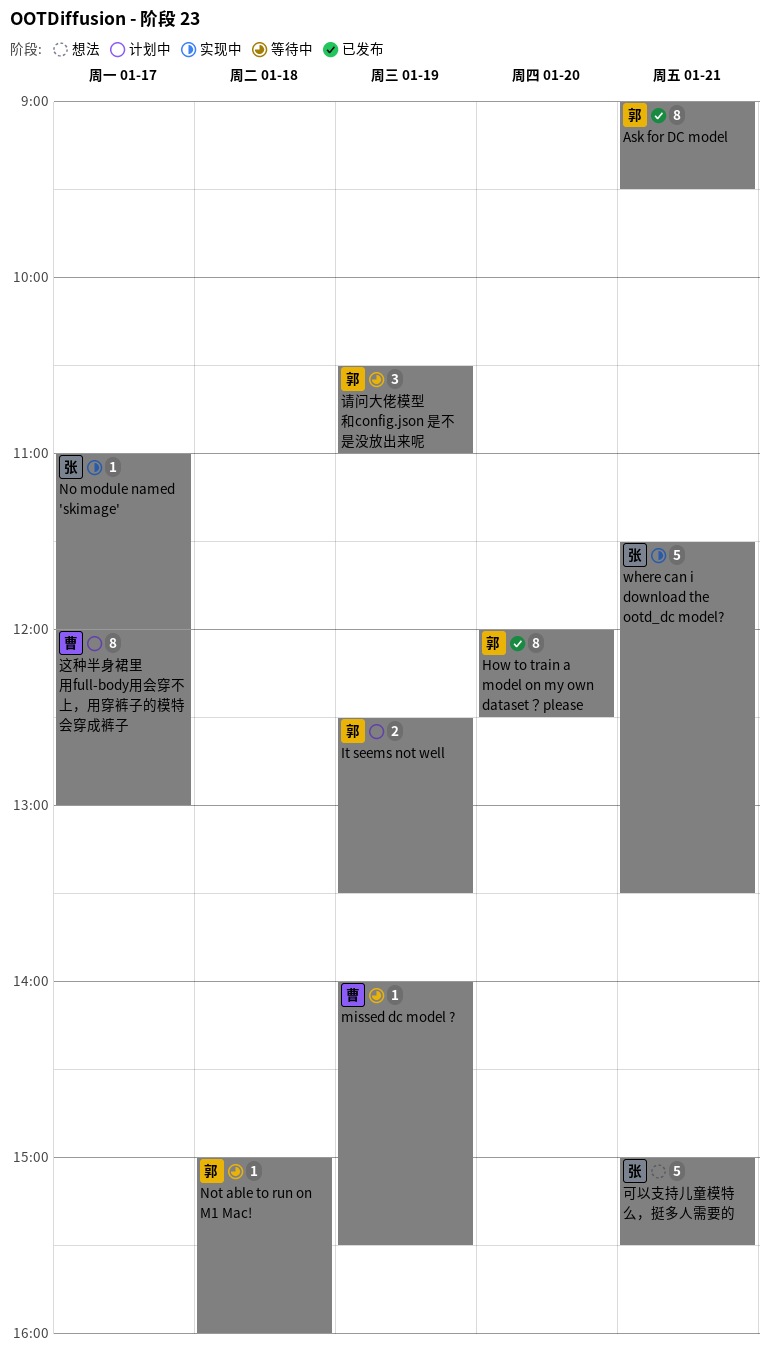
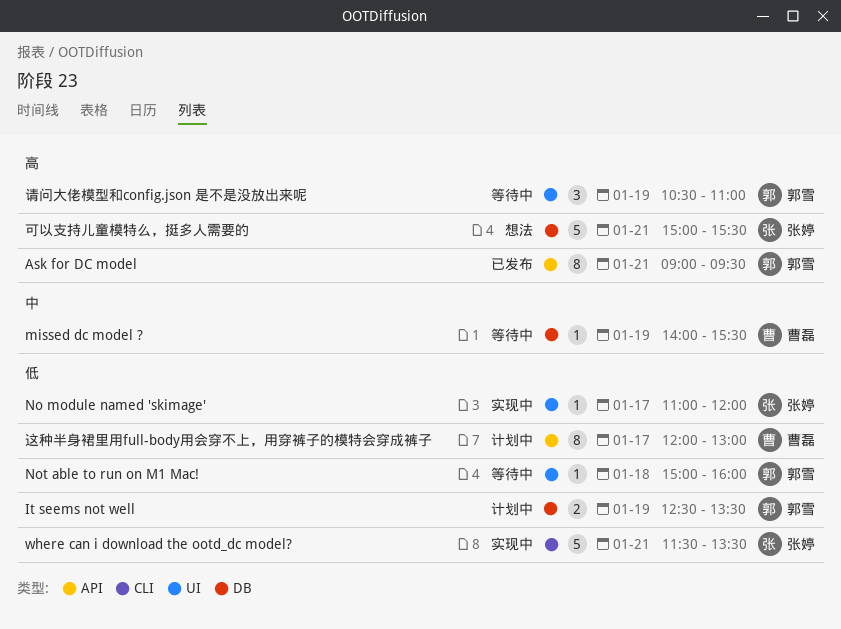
How to train a model on my own dataset？please: present -> none

